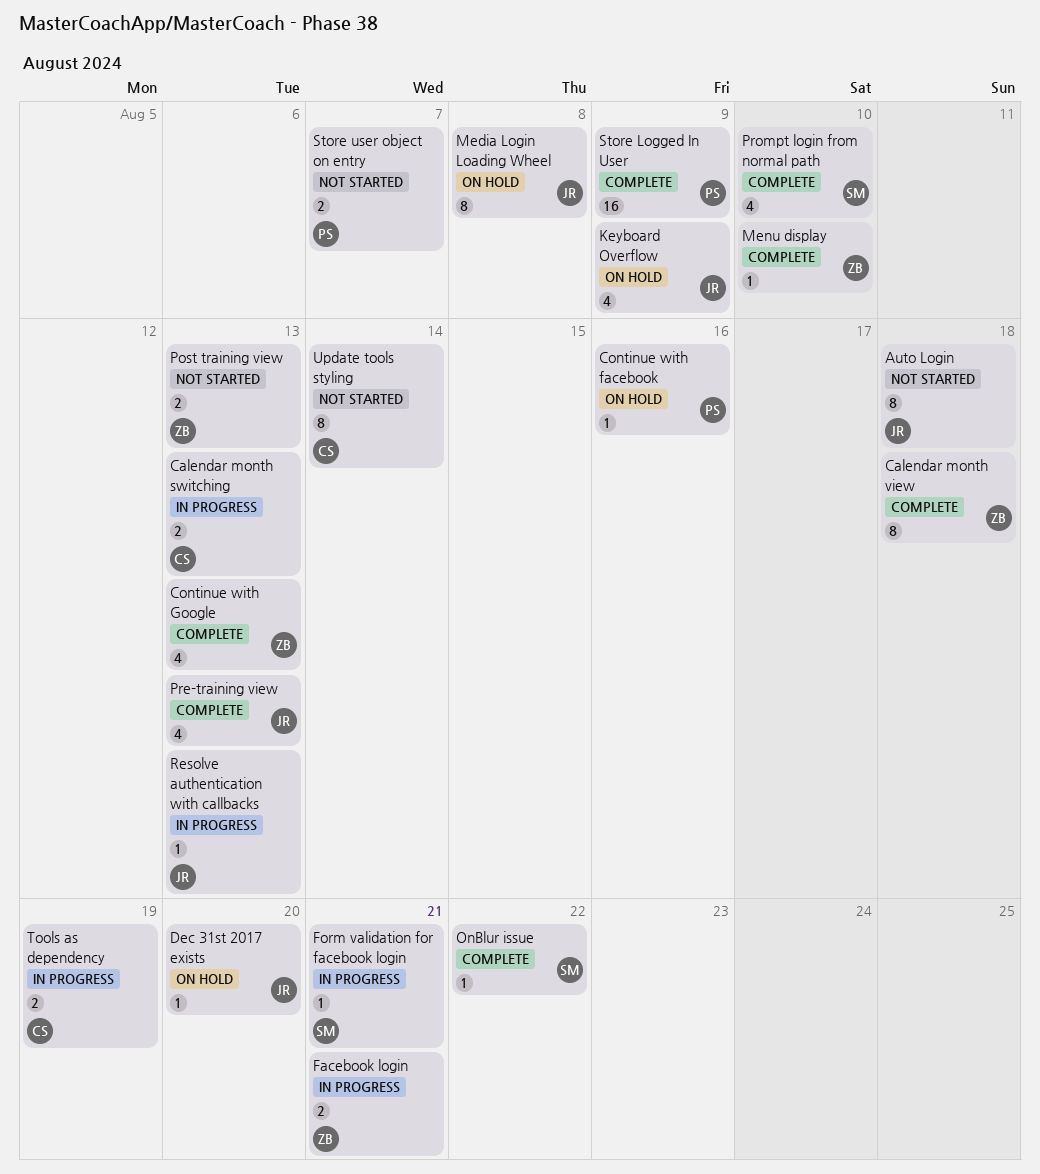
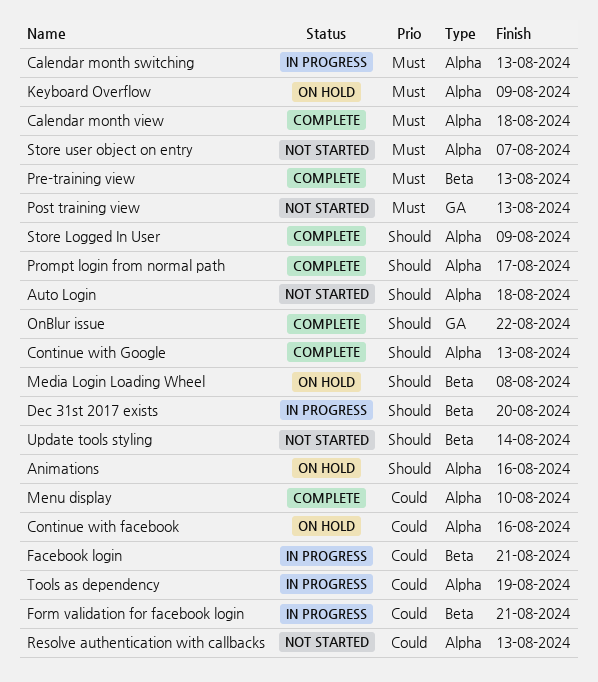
Animations: none -> present
Dec 31st 2017 exists, status: On hold -> In progress
Prompt login from normal path, due: Aug 10 -> Aug 17
Resolve authentication with callbacks, status: In progress -> Not started

